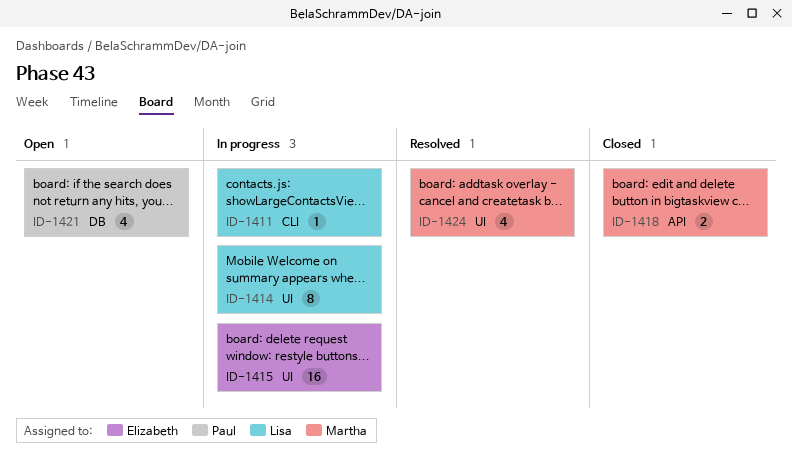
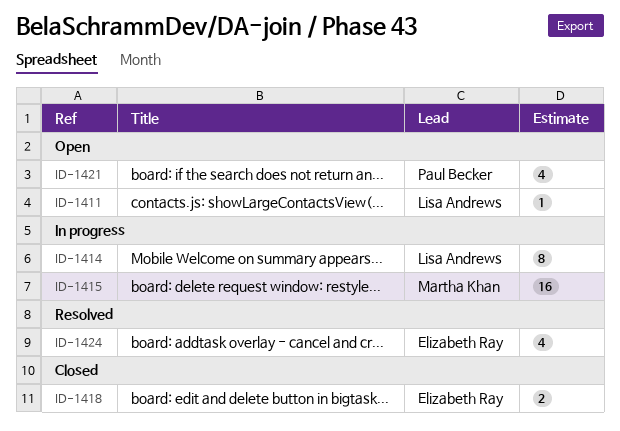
ID-1411, status: In progress -> Open
ID-1415, owner: Elizabeth Ray -> Martha Khan
ID-1418, owner: Martha Khan -> Elizabeth Ray
ID-1424, owner: Martha Khan -> Elizabeth Ray

